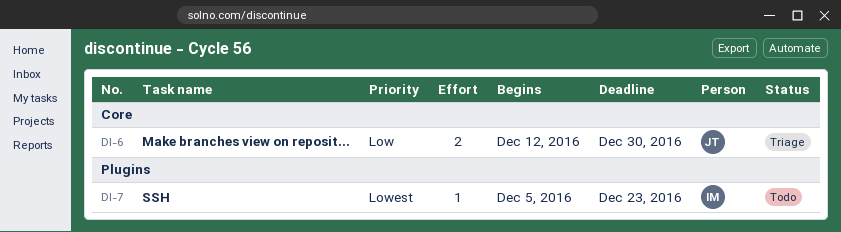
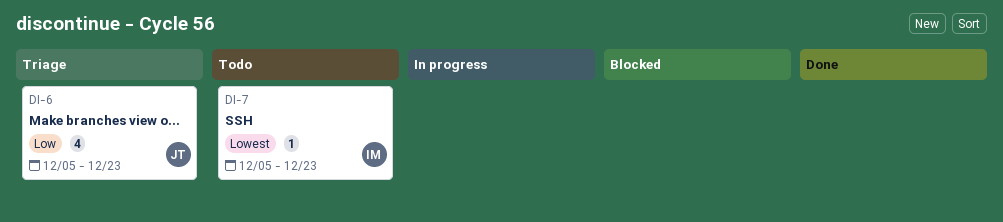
DI-6, estimate: 2 -> 4
DI-6, start: Dec 12 -> Dec 5
DI-6, due: Dec 30 -> Dec 23

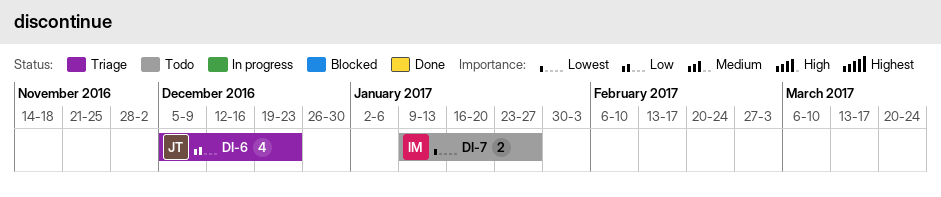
DI-7, estimate: 1 -> 2
DI-7, start: Dec 5 -> Jan 9
DI-7, due: Dec 23 -> Jan 27

